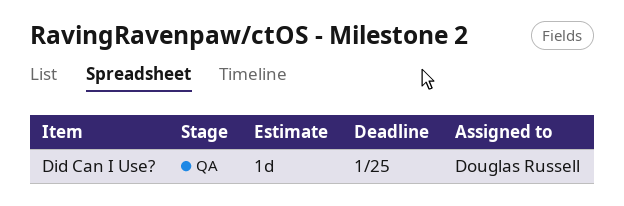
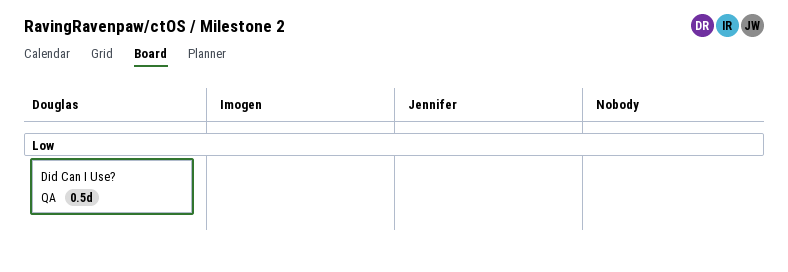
Did Can I Use?, estimate: 1d -> 0.5d

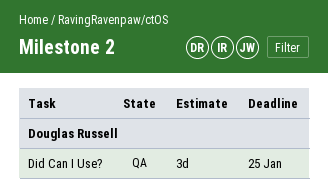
Did Can I Use?, estimate: 0.5d -> 3d

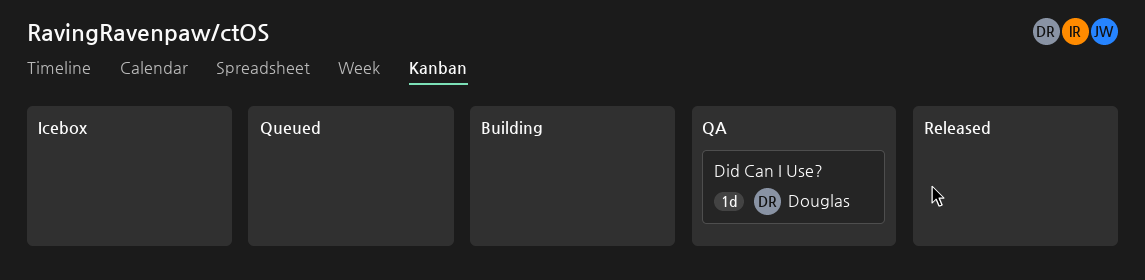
Did Can I Use?, estimate: 3d -> 1d

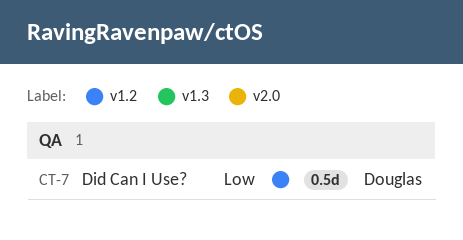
Did Can I Use?, estimate: 1d -> 0.5d

